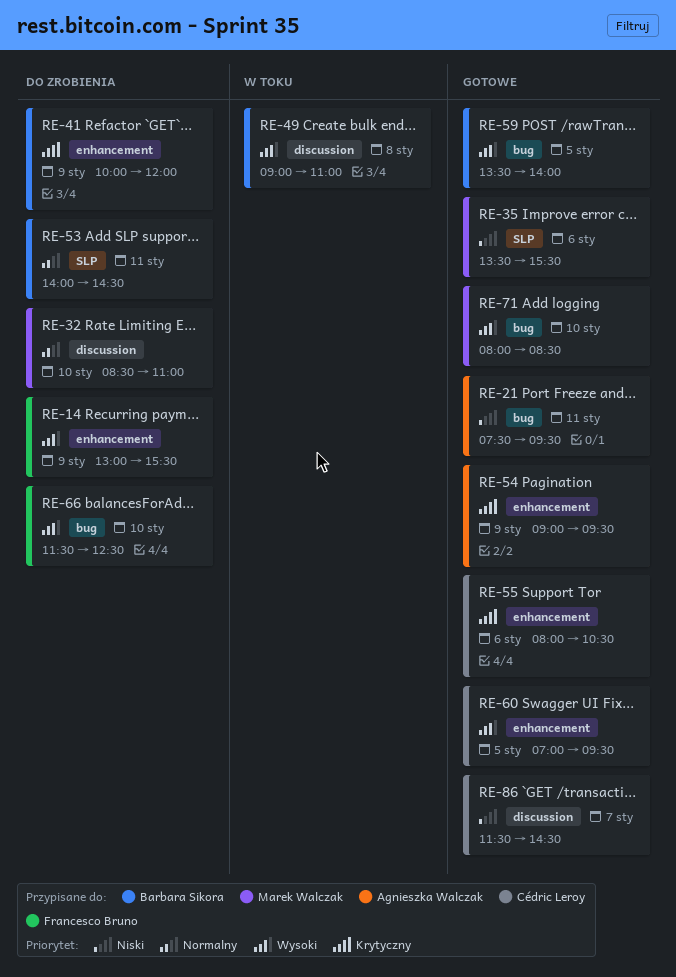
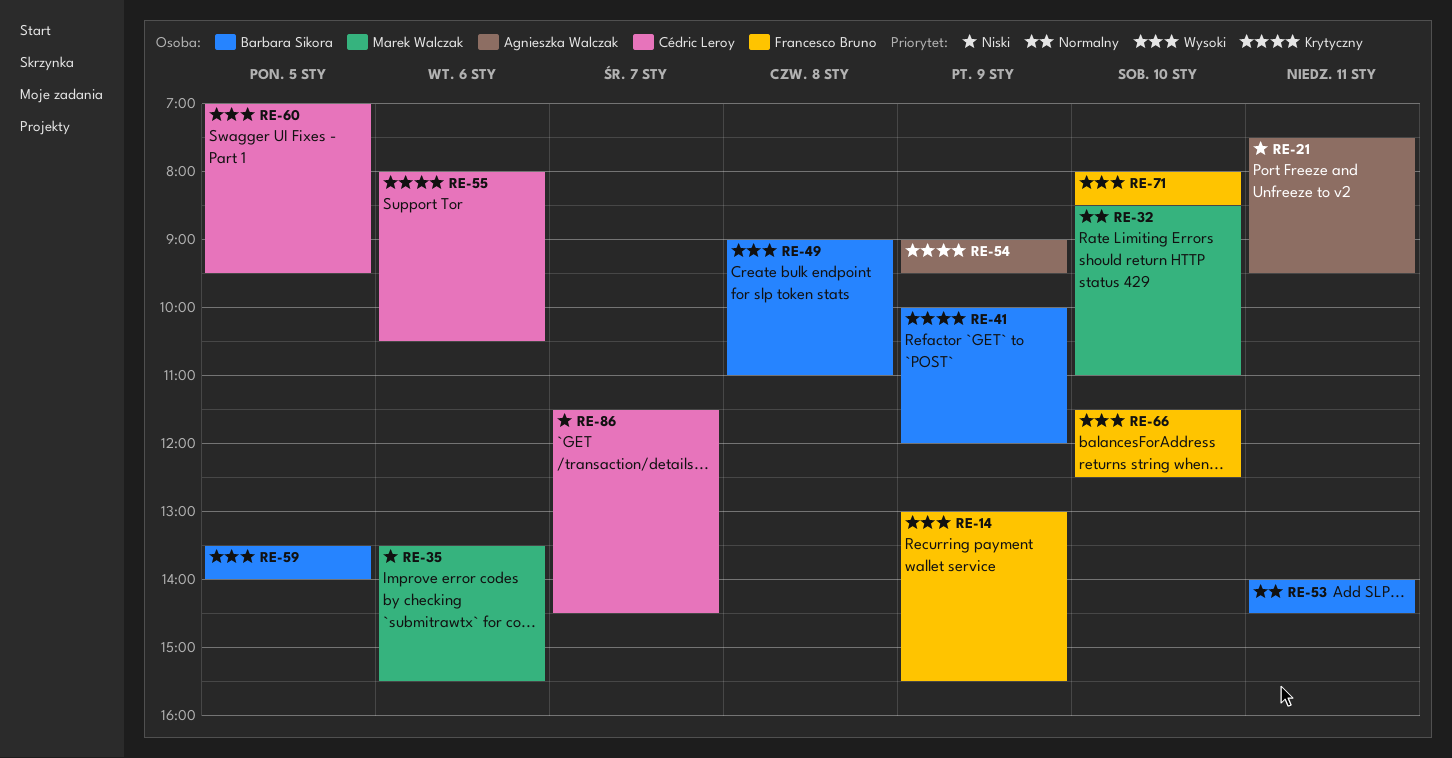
RE-71, owner: Marek Walczak -> Francesco Bruno

